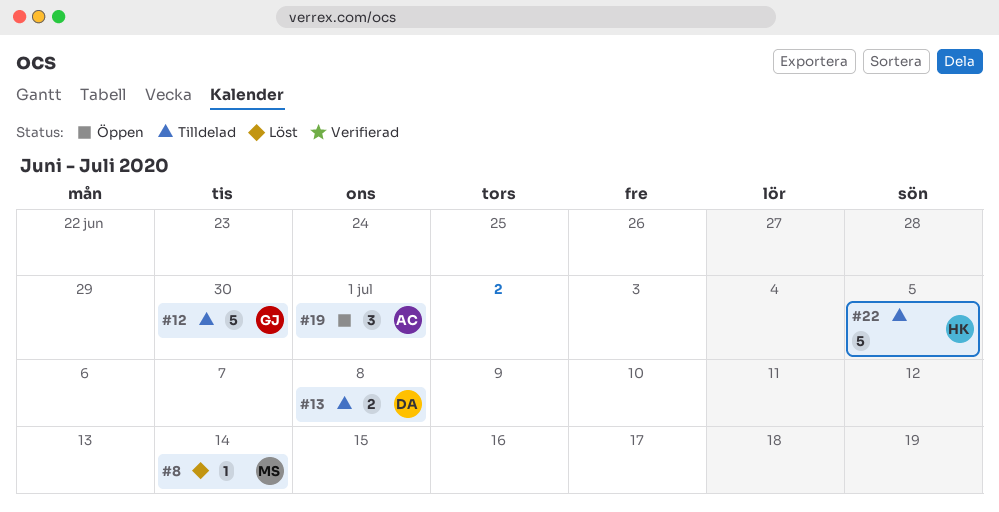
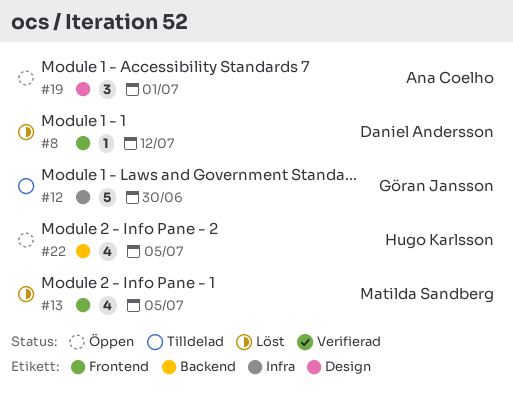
#8, owner: Matilda Sandberg -> Daniel Andersson
#8, due: Jul 14 -> Jul 12
#13, status: Tilldelad -> Löst
#13, owner: Daniel Andersson -> Matilda Sandberg
#13, estimate: 2 -> 4
#13, due: Jul 8 -> Jul 5
#22, status: Tilldelad -> Öppen
#22, estimate: 5 -> 4

